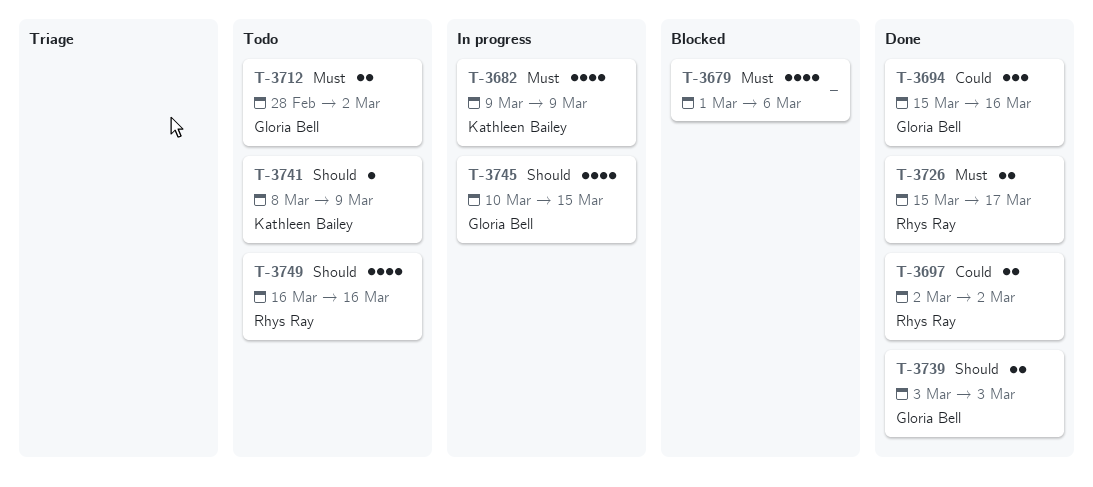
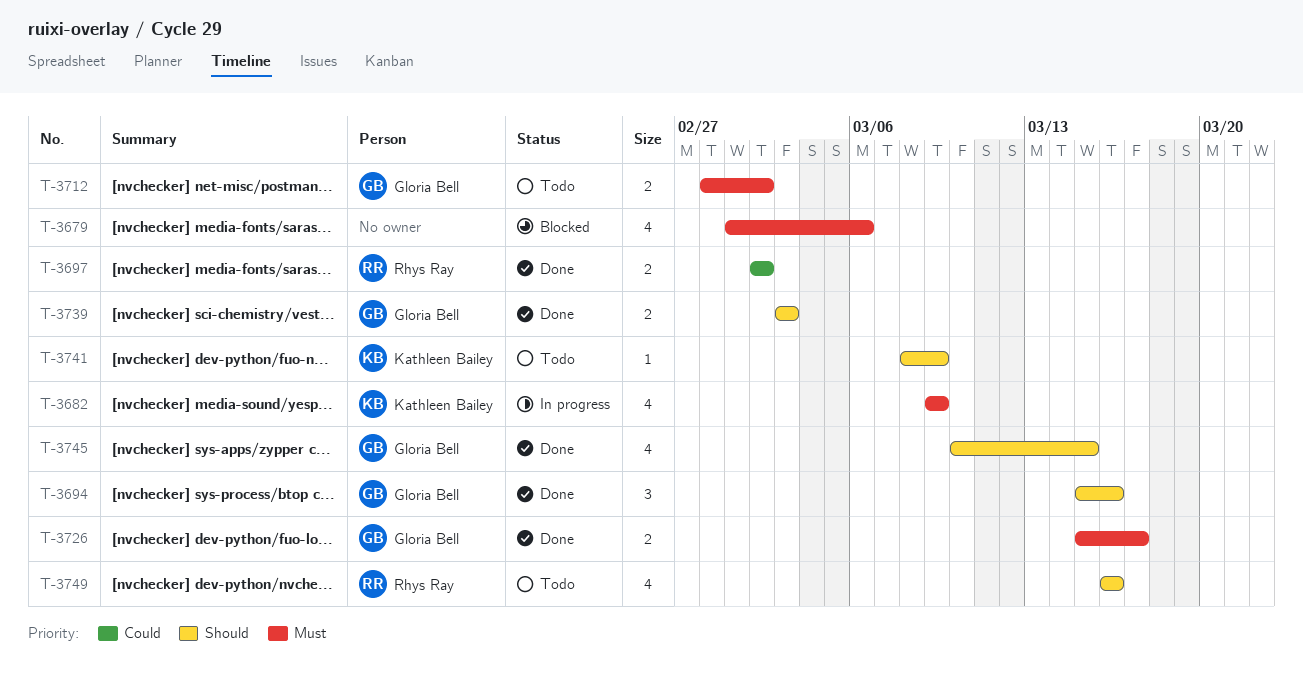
T-3694, priority: Could -> Should
T-3726, owner: Rhys Ray -> Gloria Bell
T-3745, status: In progress -> Done

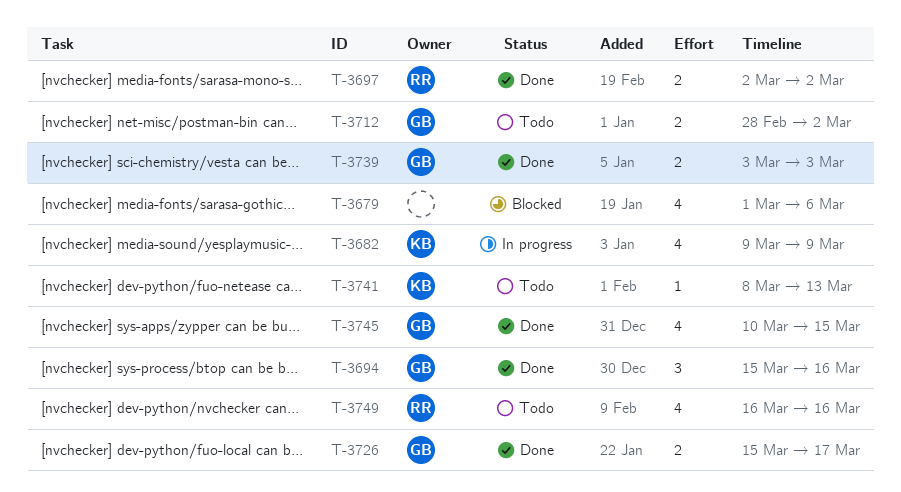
T-3741, due: Mar 9 -> Mar 13

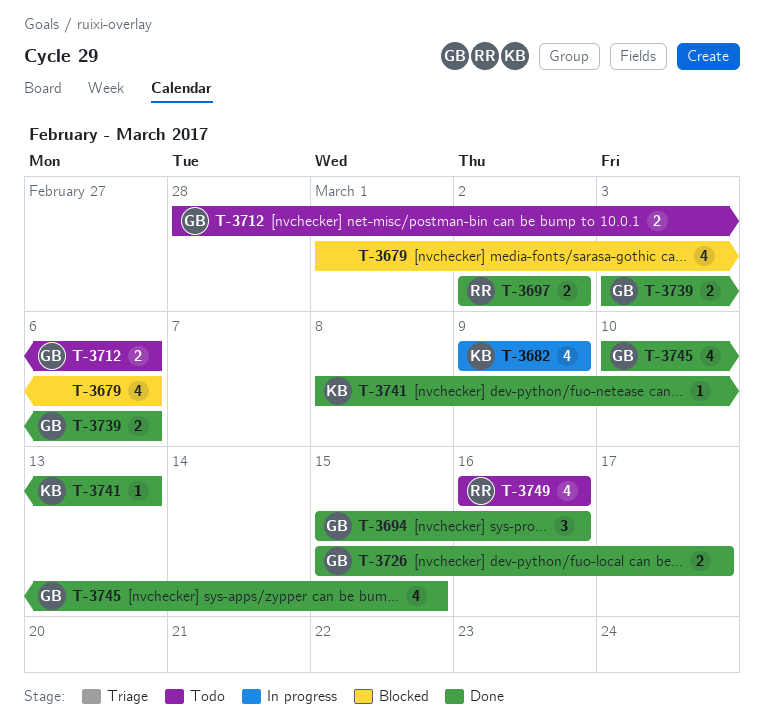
T-3712, due: Mar 2 -> Mar 6
T-3739, due: Mar 3 -> Mar 6
T-3741, status: Todo -> Done

